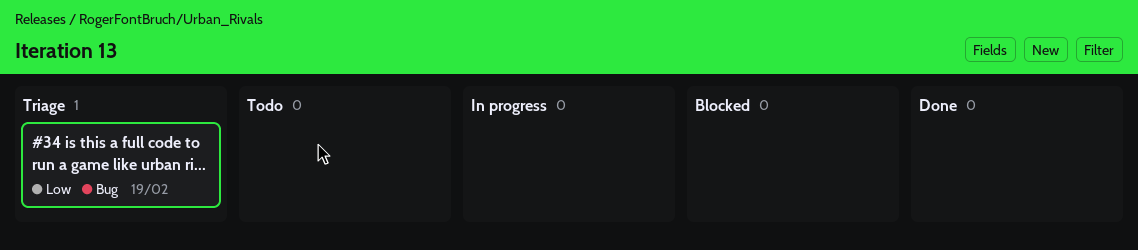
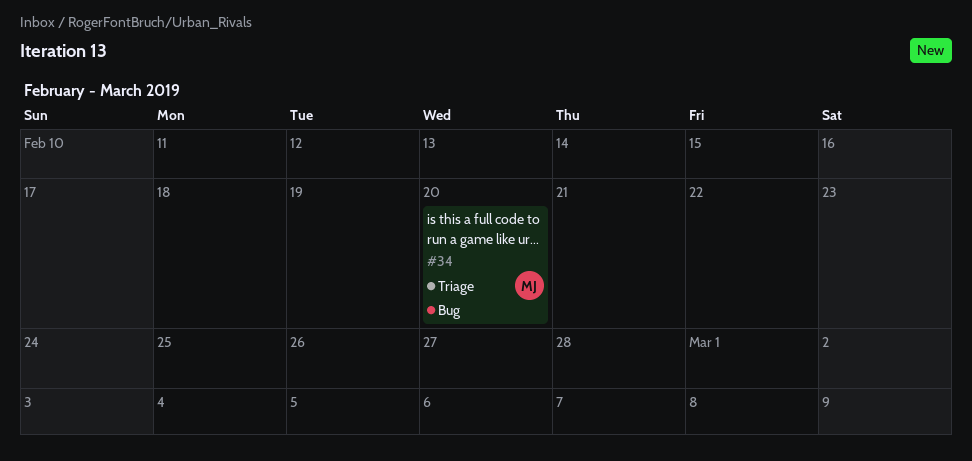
#34, due: Feb 19 -> Feb 20

